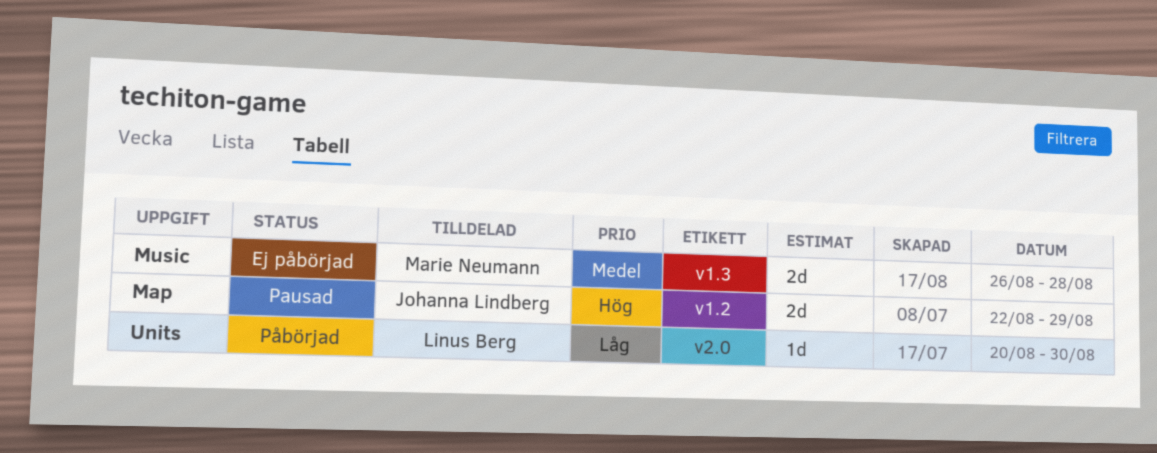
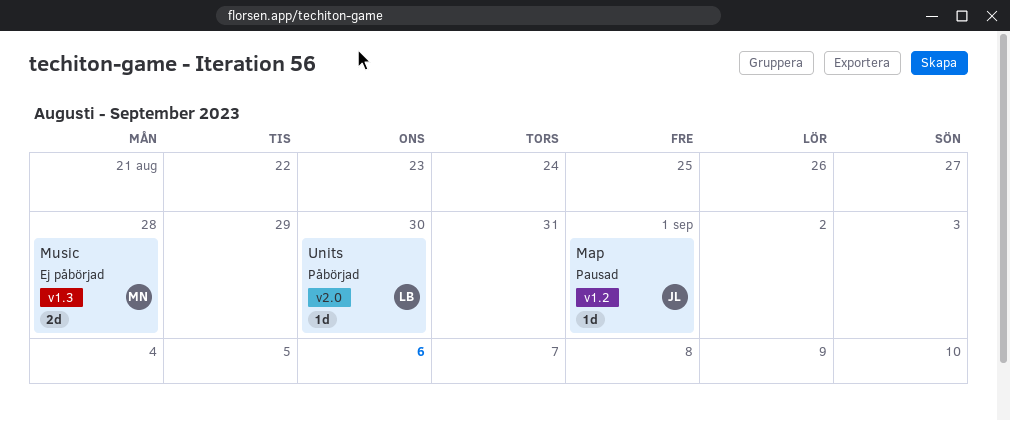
Map, estimate: 2d -> 1d
Map, due: Aug 29 -> Sep 1

